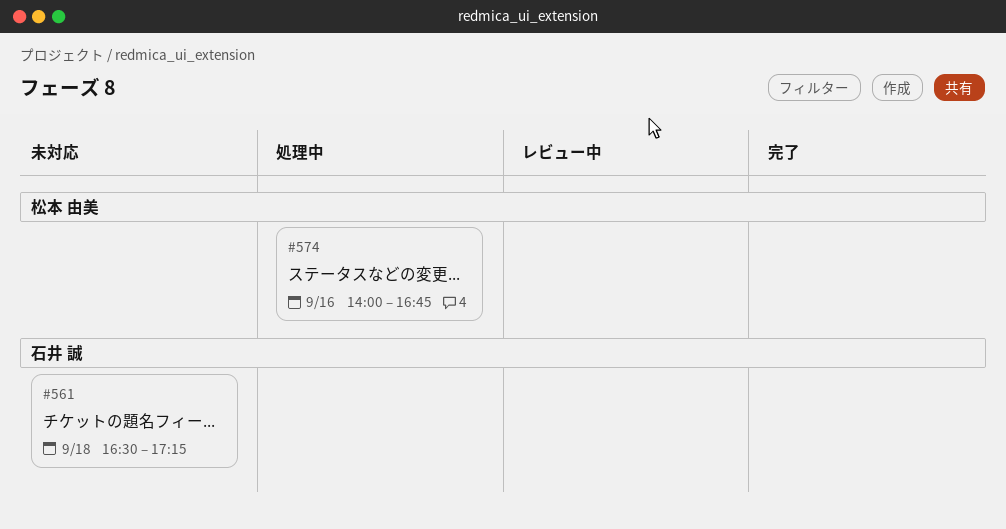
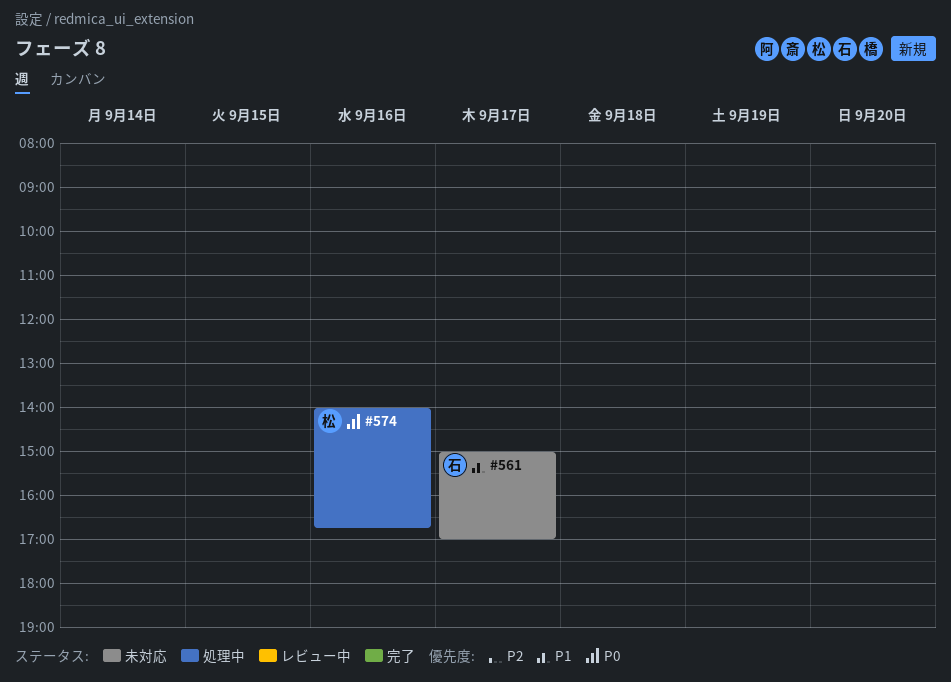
#561, day: Sep 18 -> Sep 17
#561, begins: 16:30 -> 15:00
#561, ends: 17:15 -> 17:00

